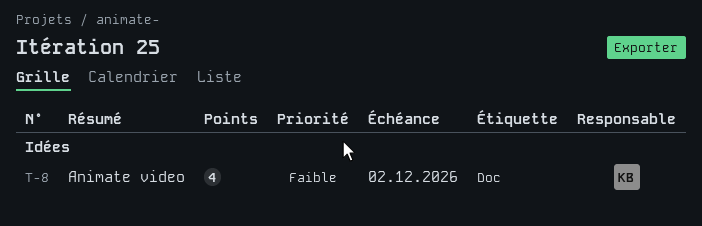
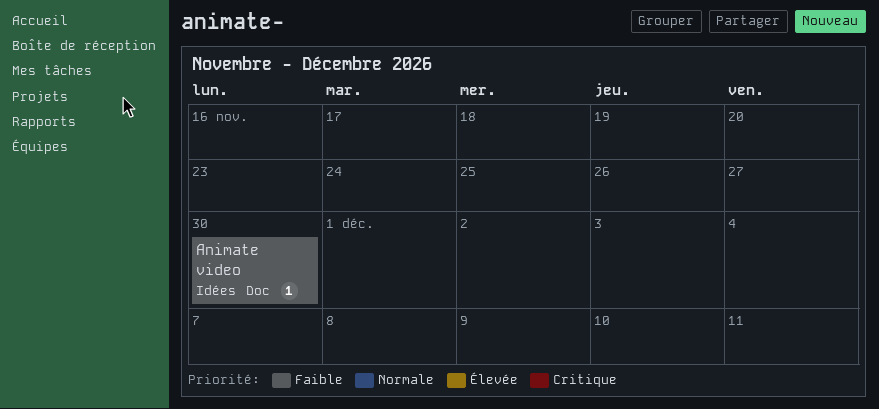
Animate video, estimate: 4 -> 1
Animate video, due: Dec 2 -> Nov 30

